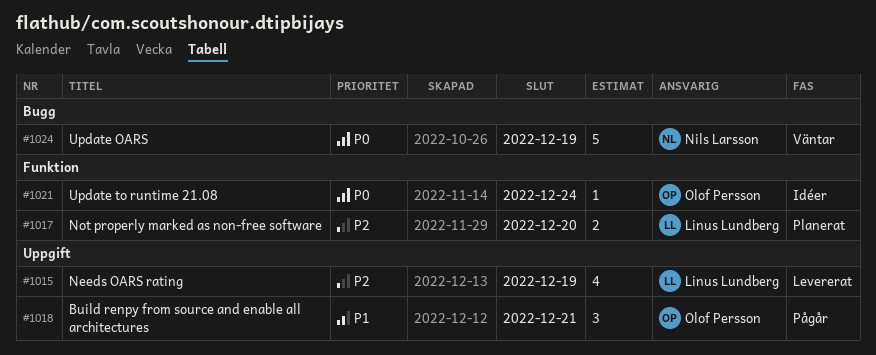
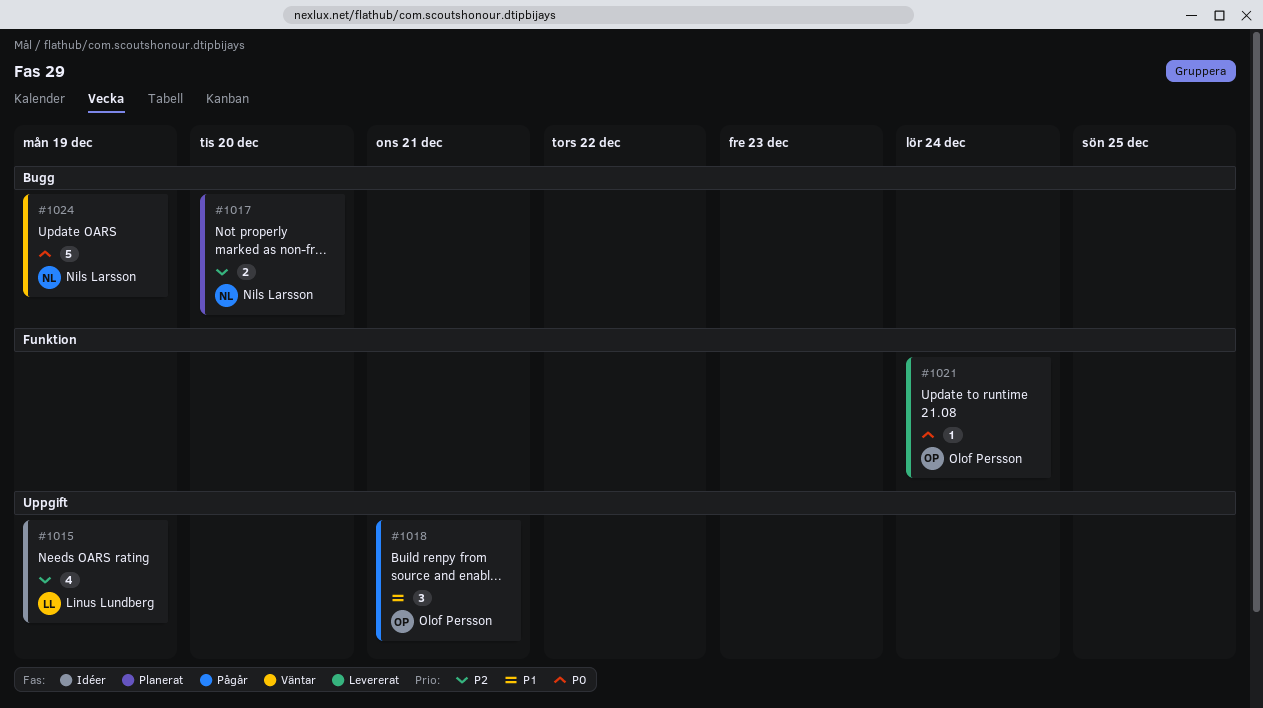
#1015, status: Levererat -> Idéer
#1017, owner: Linus Lundberg -> Nils Larsson
#1017, label: Funktion -> Bugg
#1021, status: Idéer -> Levererat

